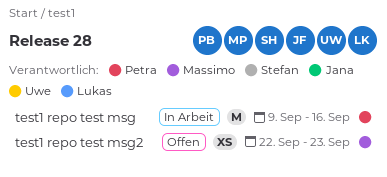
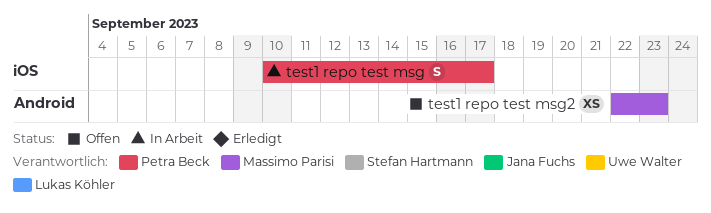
test1 repo test msg, estimate: M -> S
test1 repo test msg, start: Sep 9 -> Sep 10
test1 repo test msg, due: Sep 16 -> Sep 17

